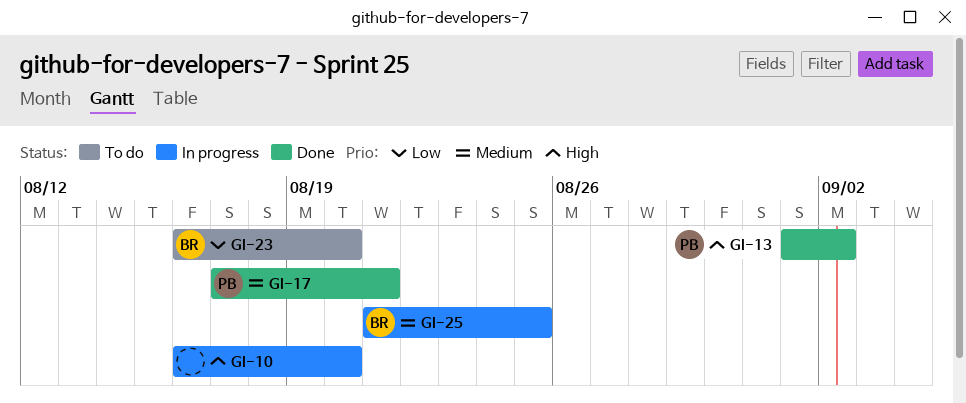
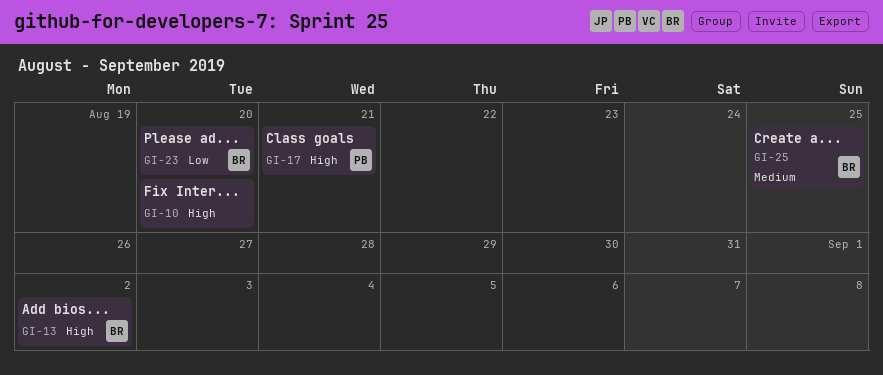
GI-13, owner: PB -> BR
GI-17, priority: Medium -> High

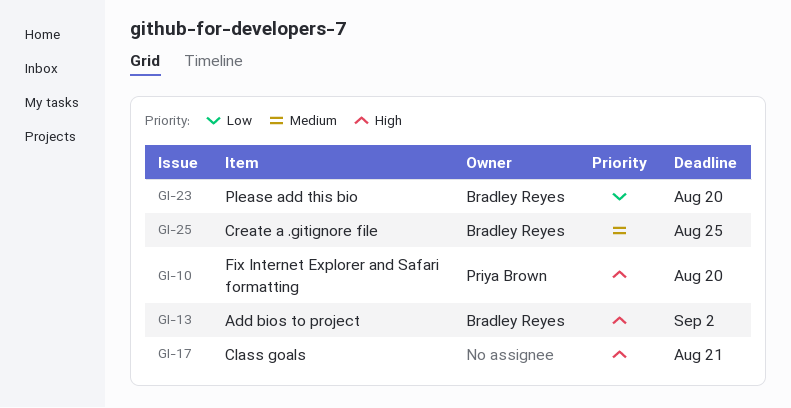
GI-10, owner: none -> Priya Brown
GI-17, owner: Priya Brown -> none

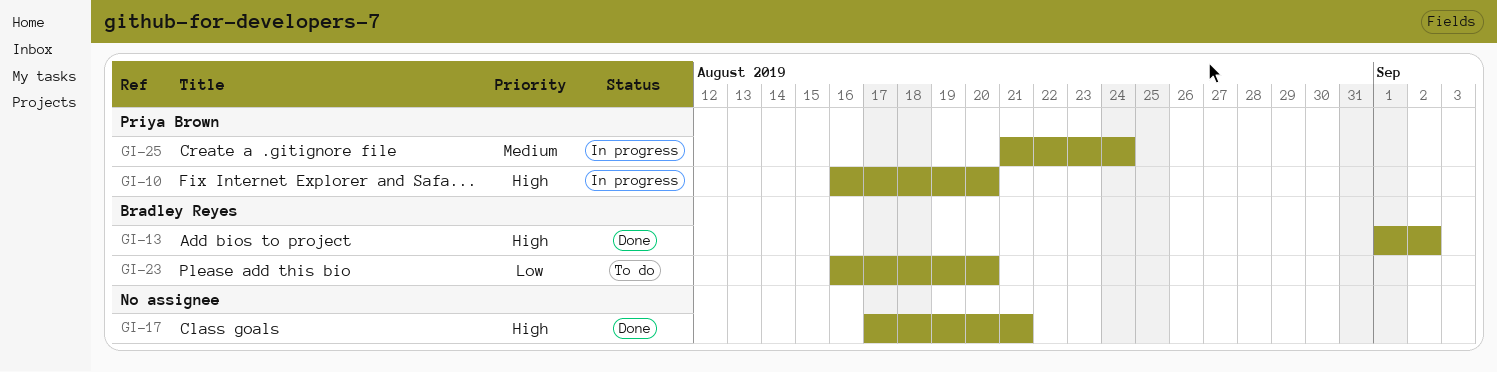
GI-25, owner: Bradley Reyes -> Priya Brown
GI-25, due: Aug 25 -> Aug 24

